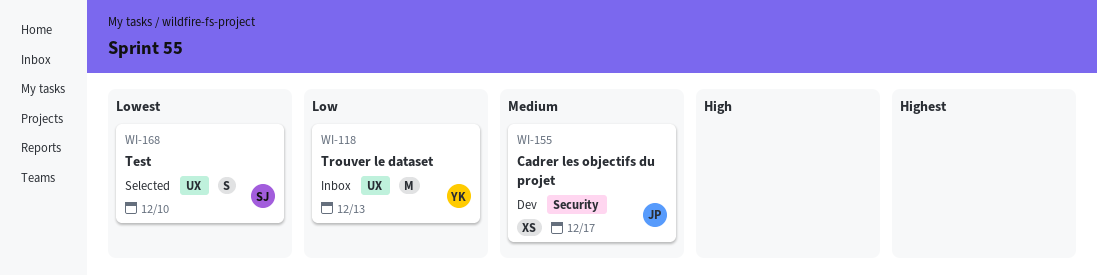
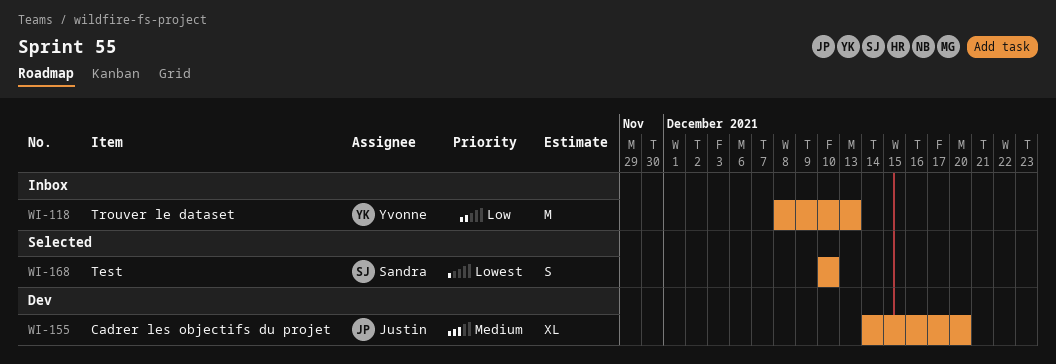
WI-155, estimate: XS -> XL
WI-155, due: Dec 17 -> Dec 20

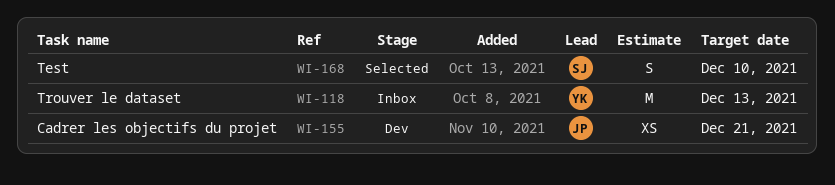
WI-155, estimate: XL -> XS
WI-155, due: Dec 20 -> Dec 21

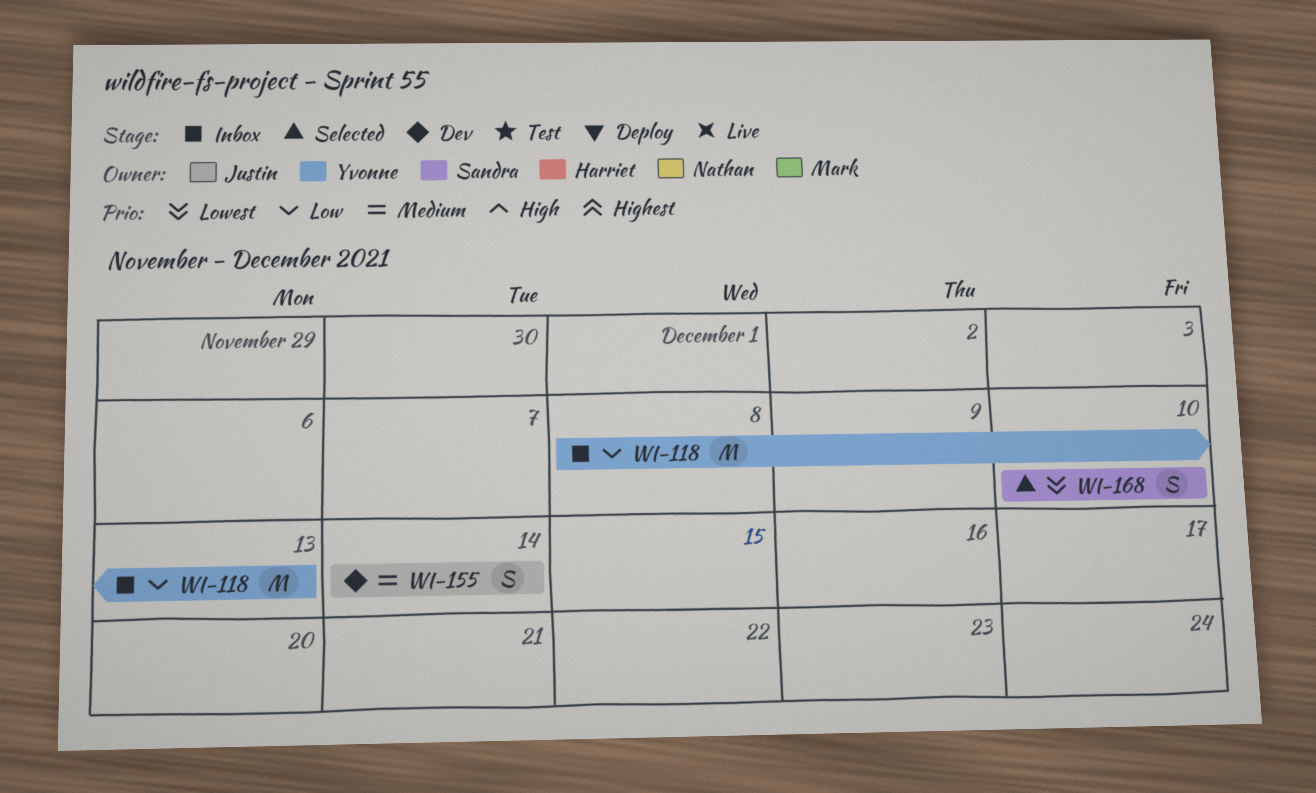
WI-155, estimate: XS -> S
WI-155, due: Dec 21 -> Dec 14

